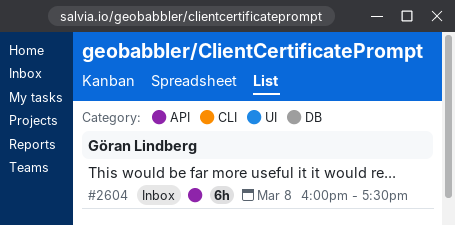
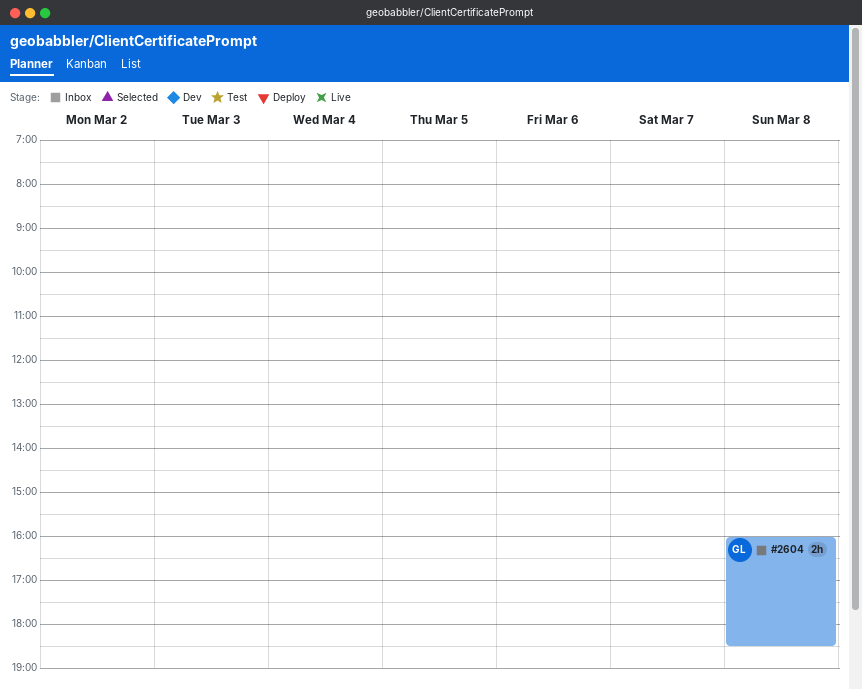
#2604, estimate: 6h -> 2h
#2604, ends: 17:30 -> 18:30

